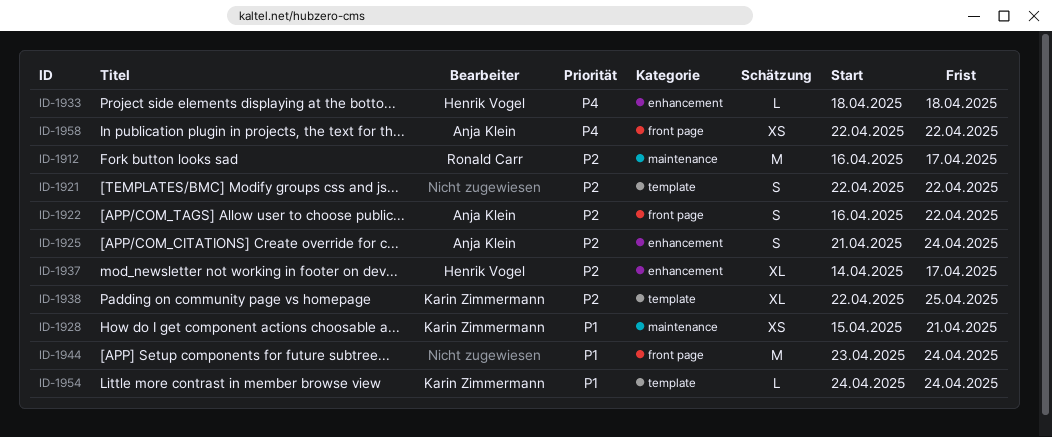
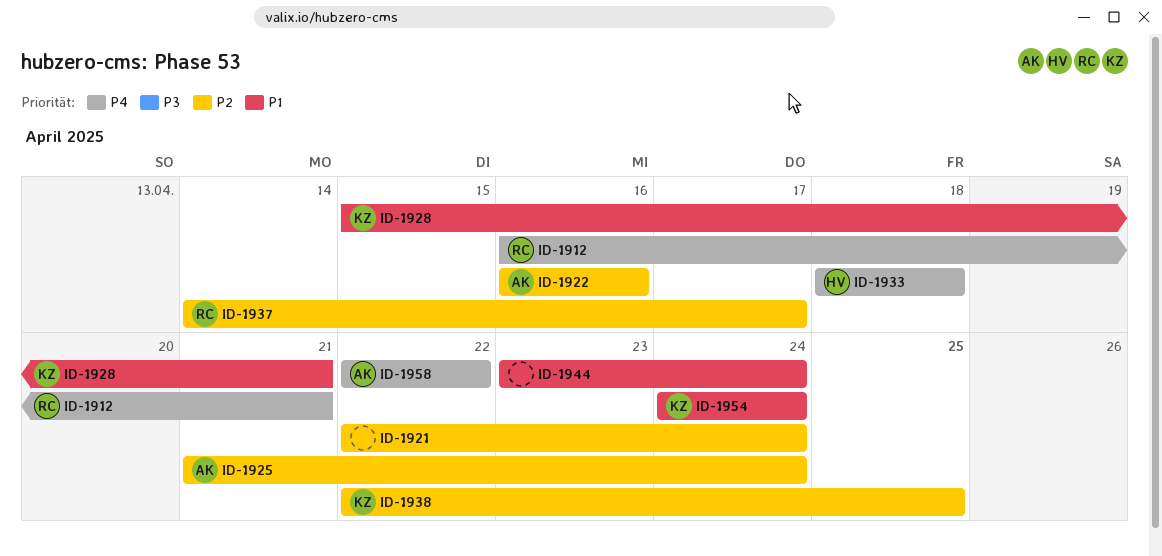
ID-1912, priority: P2 -> P4
ID-1912, due: Apr 17 -> Apr 21
ID-1921, due: Apr 22 -> Apr 24
ID-1922, due: Apr 22 -> Apr 16
ID-1937, owner: Henrik Vogel -> Ronald Carr

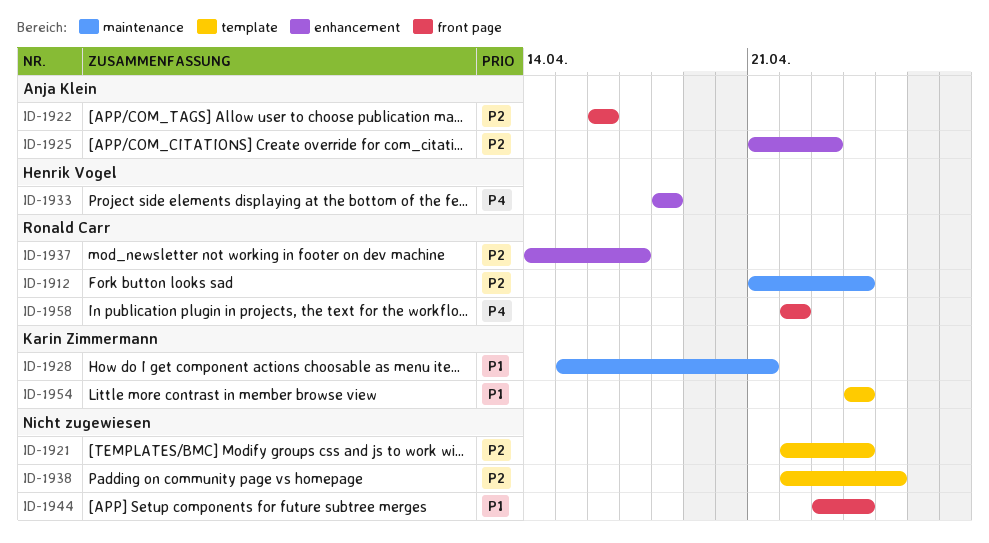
ID-1912, priority: P4 -> P2
ID-1912, start: Apr 16 -> Apr 21
ID-1912, due: Apr 21 -> Apr 24
ID-1925, due: Apr 24 -> Apr 23
ID-1938, owner: Karin Zimmermann -> none
ID-1958, owner: Anja Klein -> Ronald Carr

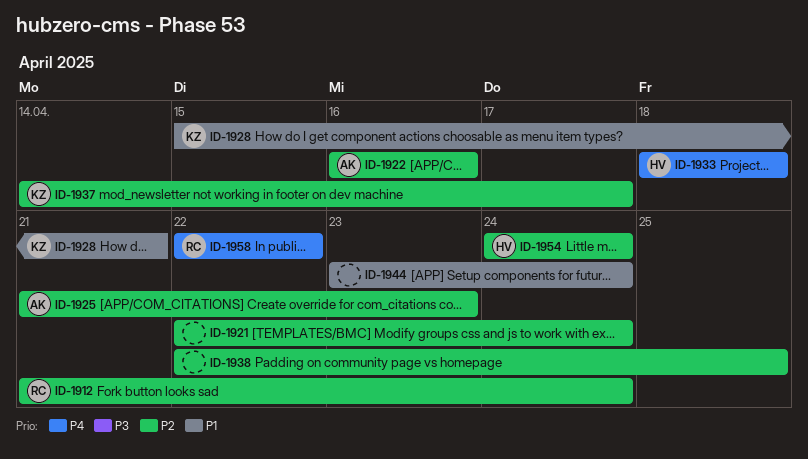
ID-1937, owner: Ronald Carr -> Karin Zimmermann
ID-1954, owner: Karin Zimmermann -> Henrik Vogel
ID-1954, priority: P1 -> P2

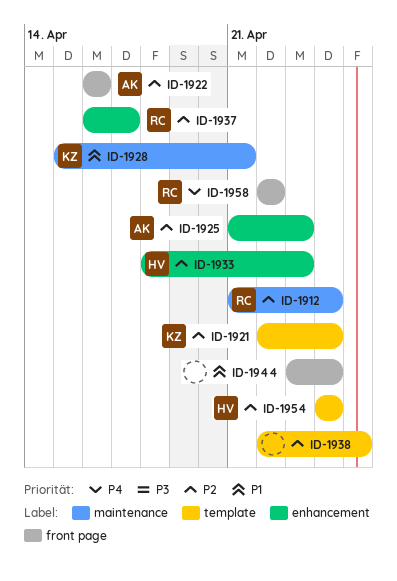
ID-1921, owner: none -> KZ
ID-1933, priority: P4 -> P2
ID-1933, due: Apr 18 -> Apr 23
ID-1937, owner: KZ -> RC
ID-1937, start: Apr 14 -> Apr 16

